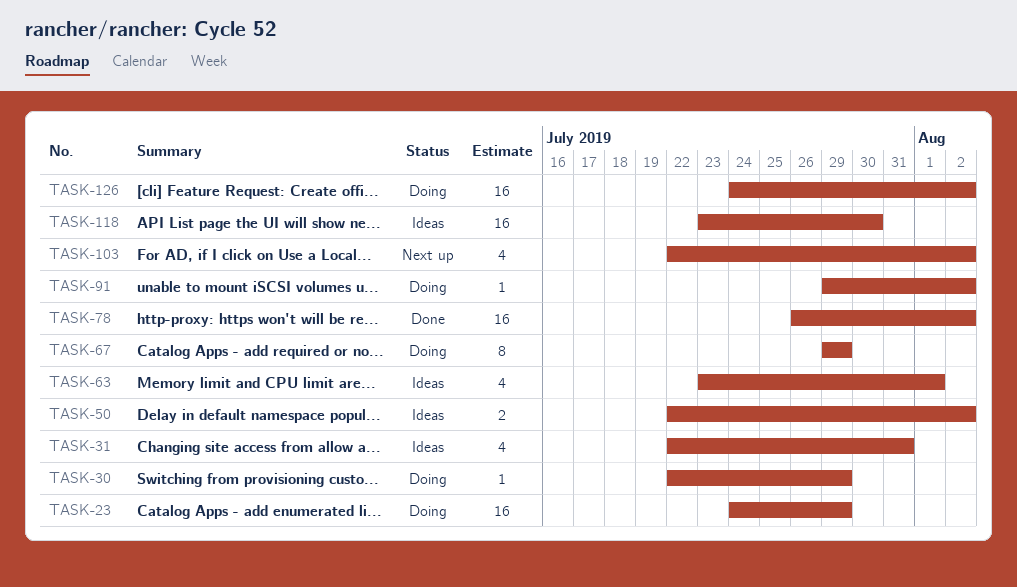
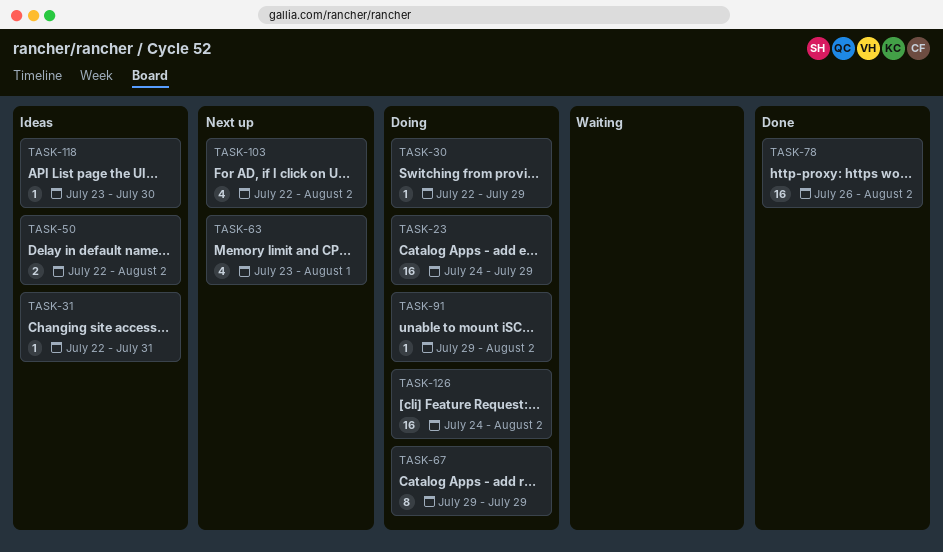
TASK-31, estimate: 4 -> 1
TASK-63, status: Ideas -> Next up
TASK-118, estimate: 16 -> 1

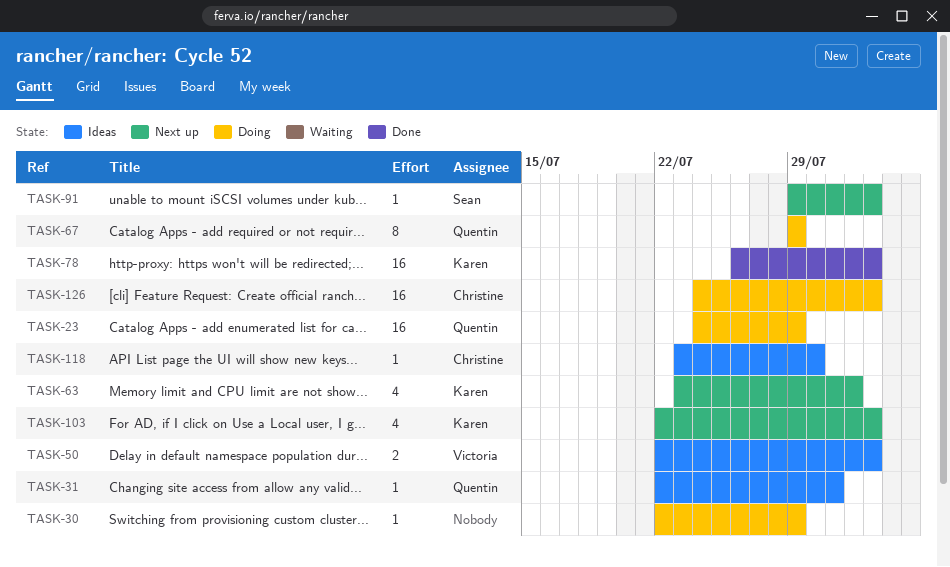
TASK-91, status: Doing -> Next up

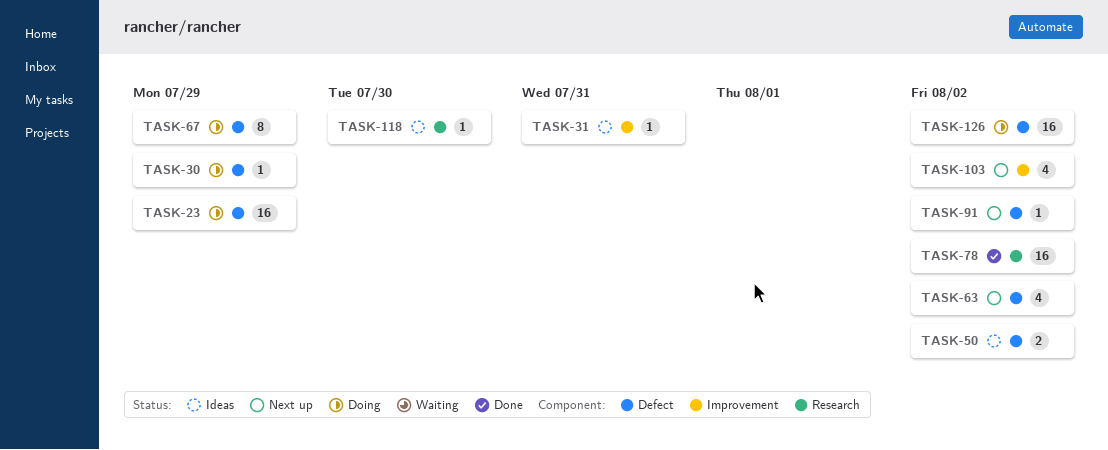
TASK-63, due: Aug 1 -> Aug 2

